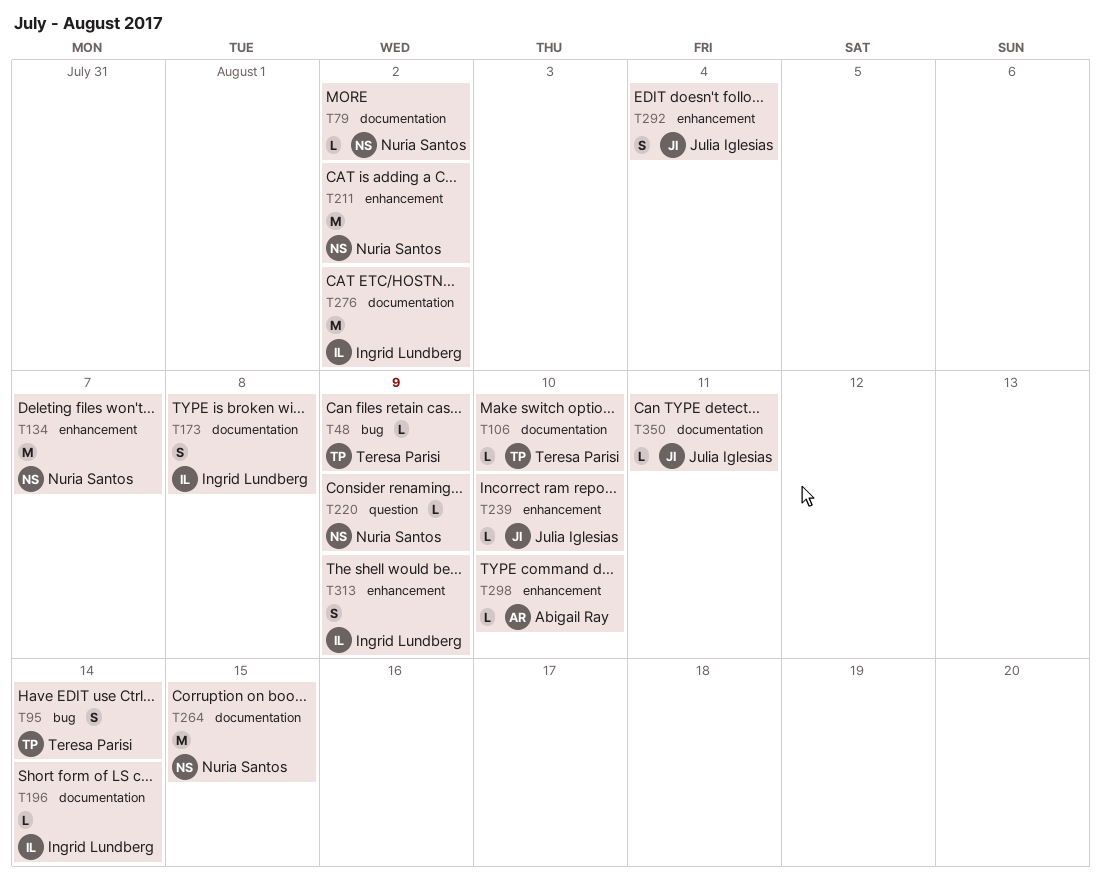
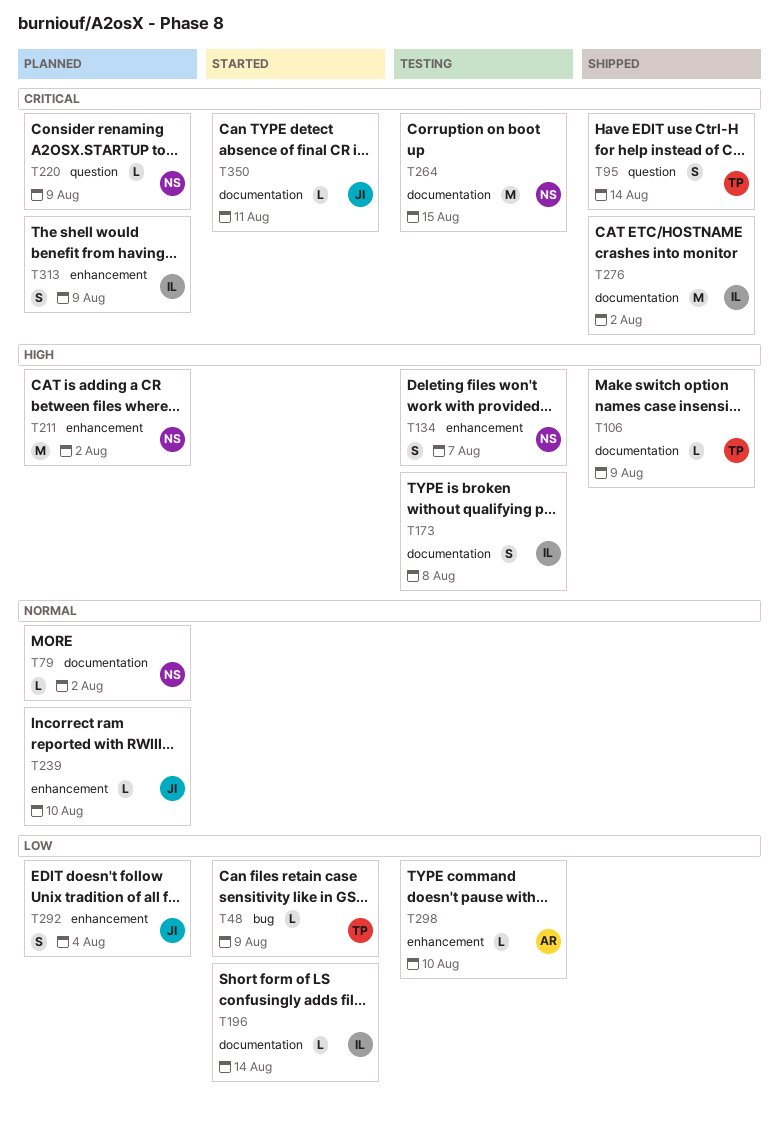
T95, label: bug -> question
T106, due: Aug 10 -> Aug 9
T134, estimate: M -> S

